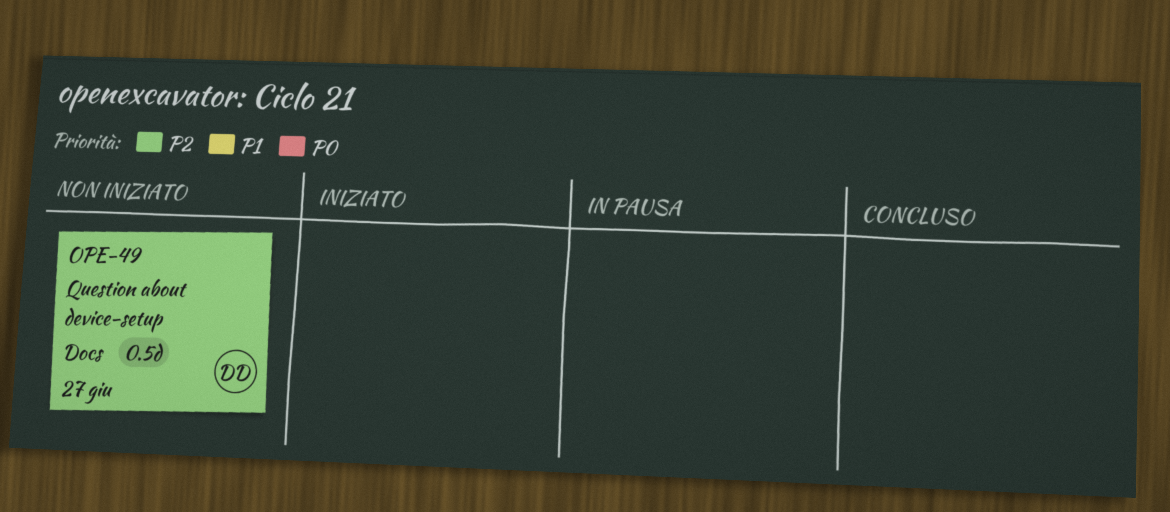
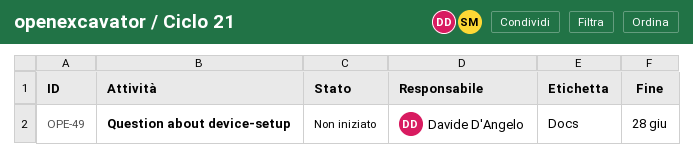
OPE-49, due: Jun 27 -> Jun 28

